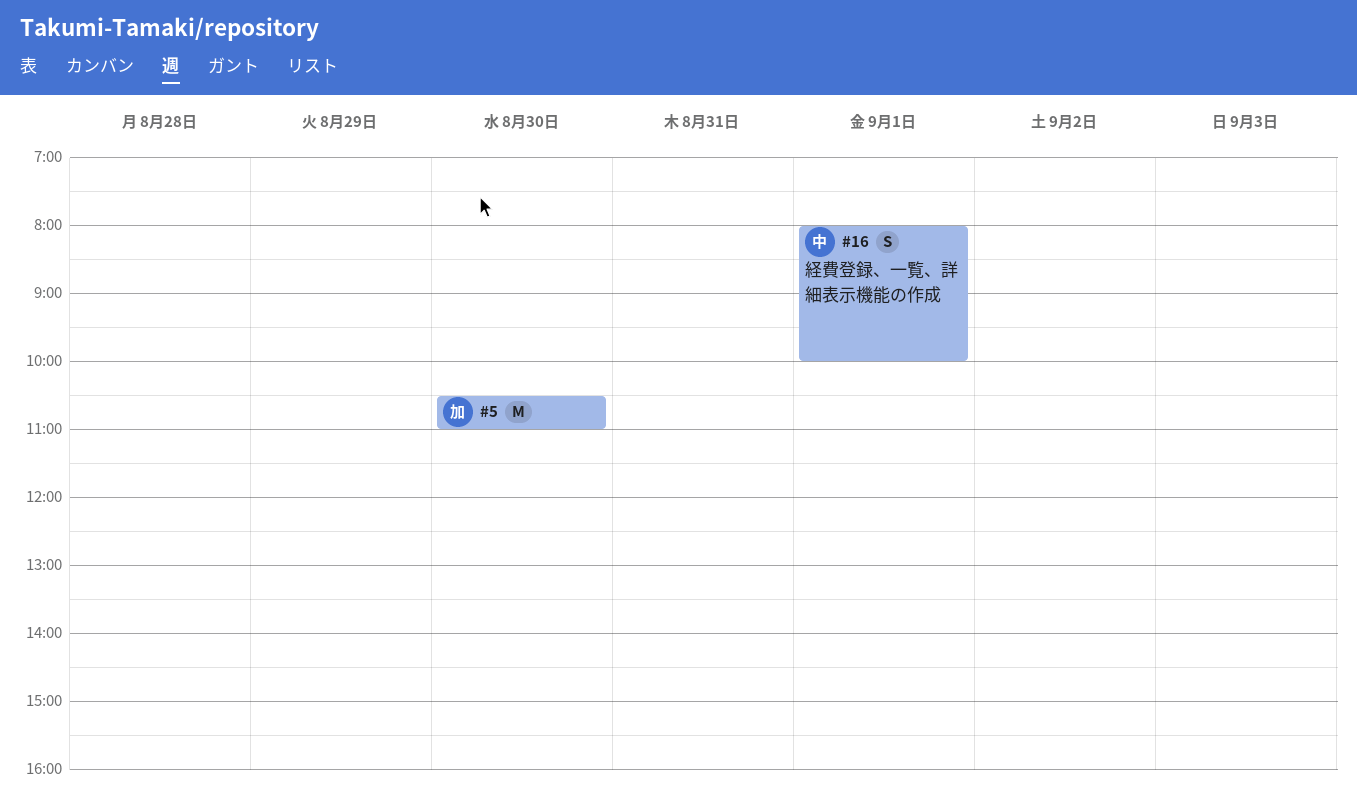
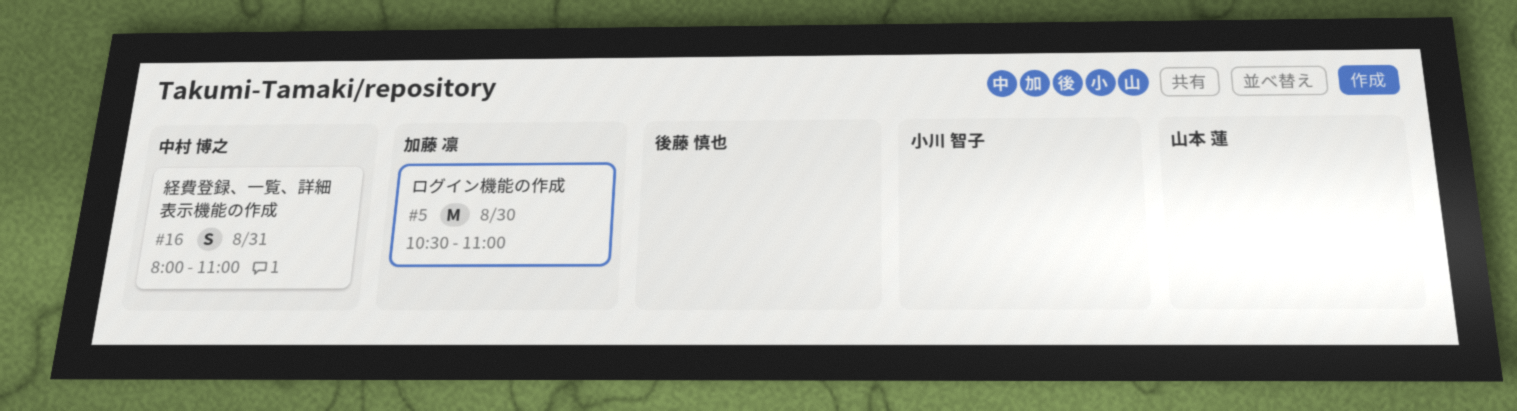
#16, day: Sep 1 -> Aug 31
#16, ends: 10:00 -> 11:00

